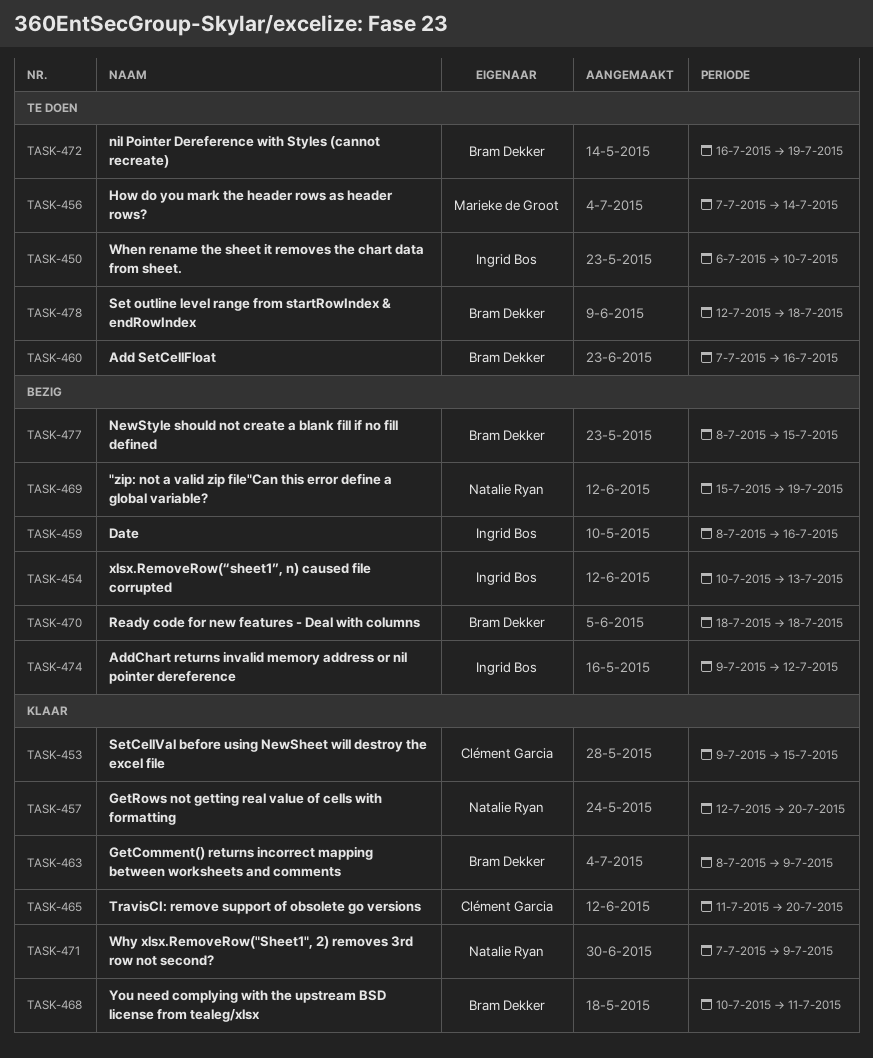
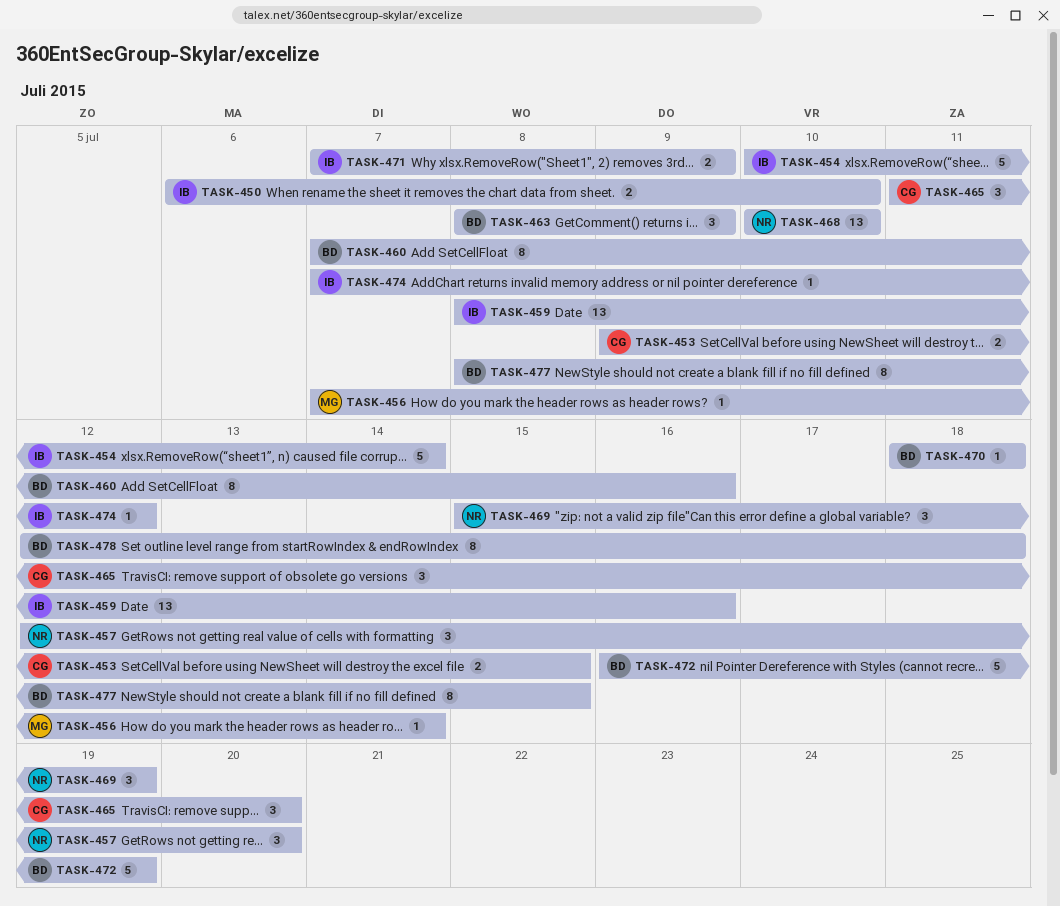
TASK-454, due: Jul 13 -> Jul 14
TASK-468, owner: Bram Dekker -> Natalie Ryan
TASK-468, due: Jul 11 -> Jul 10
TASK-471, owner: Natalie Ryan -> Ingrid Bos
TASK-474, start: Jul 9 -> Jul 7

